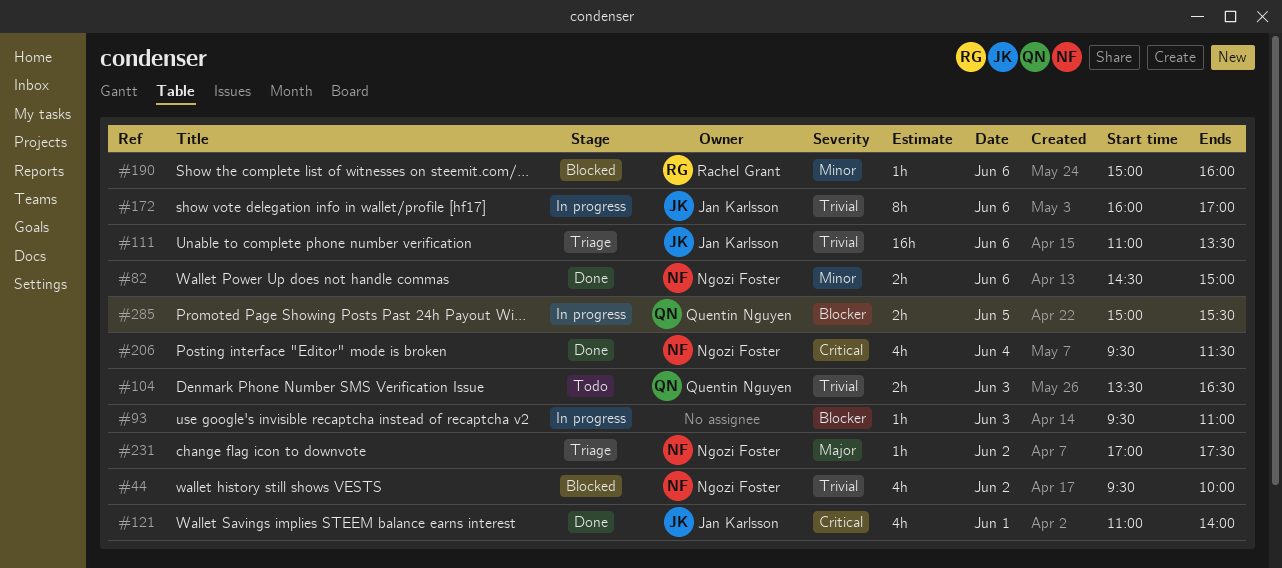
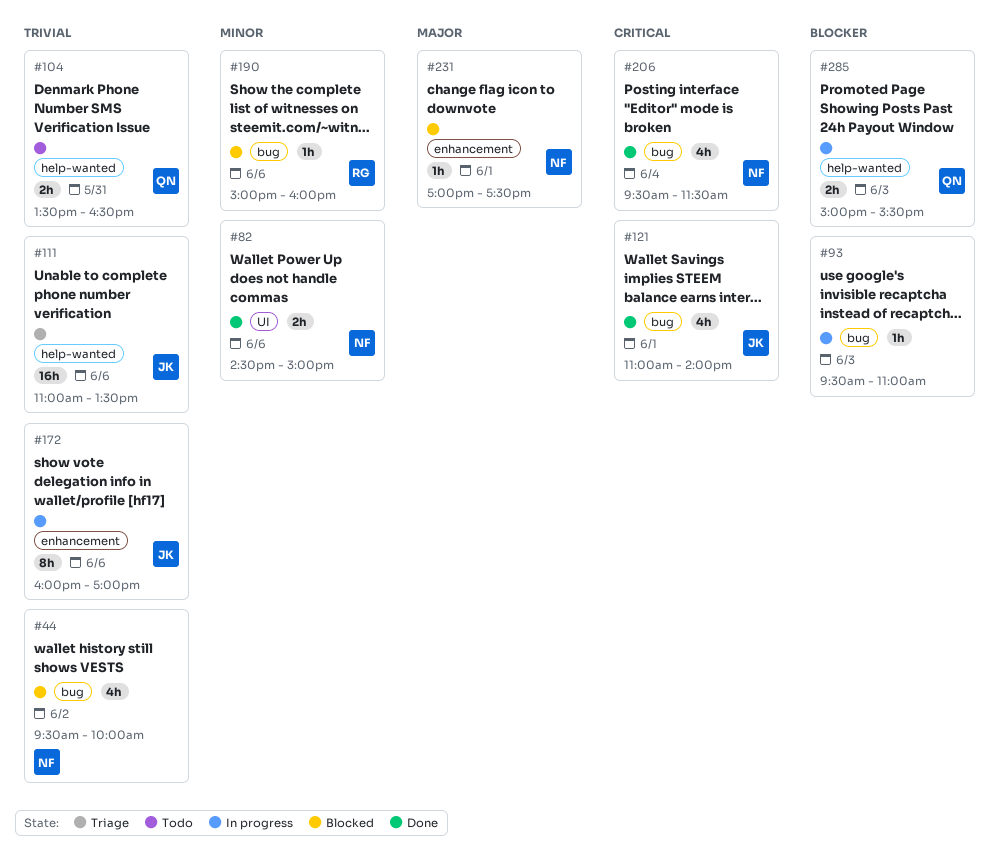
#104, day: Jun 3 -> May 31
#231, status: Triage -> Blocked
#231, day: Jun 2 -> Jun 1
#285, day: Jun 5 -> Jun 3

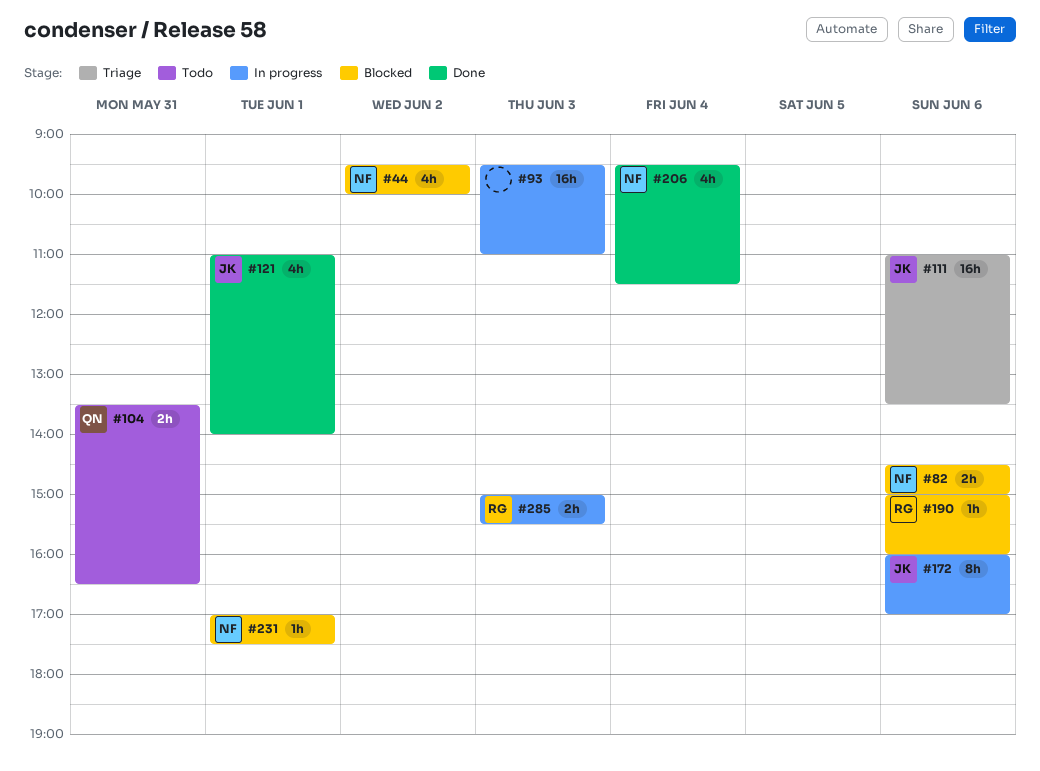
#82, status: Done -> Blocked
#93, estimate: 1h -> 16h
#285, owner: QN -> RG

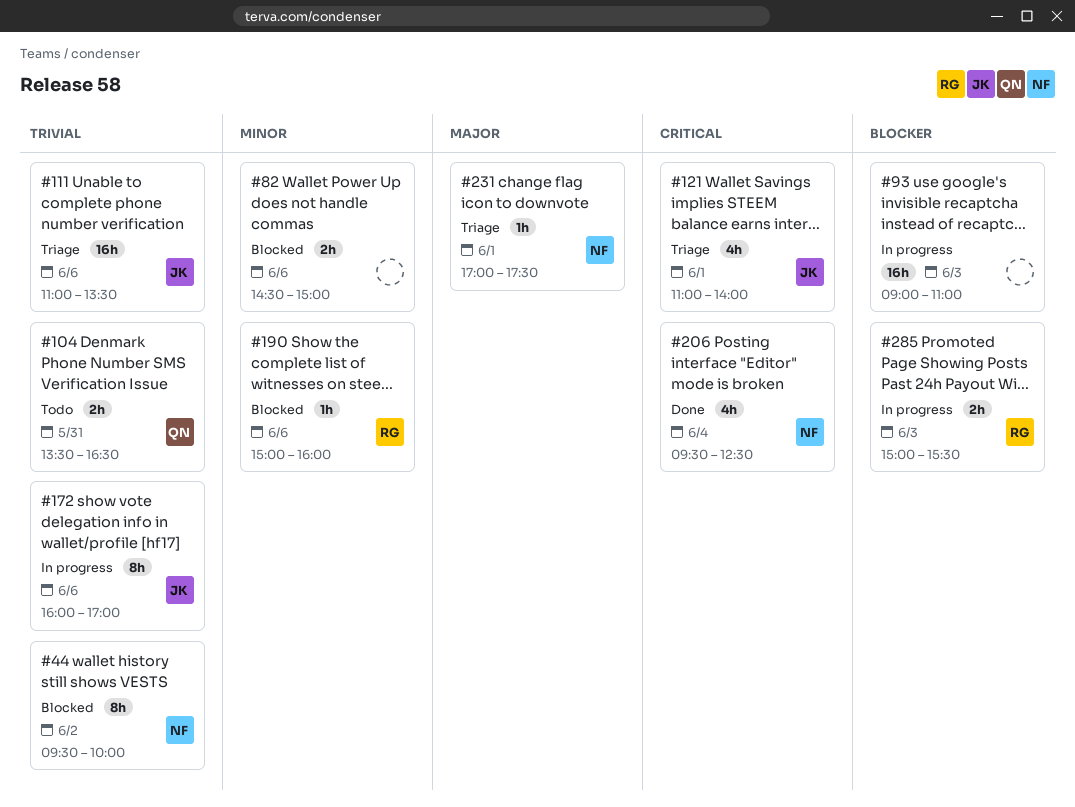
#44, estimate: 4h -> 8h
#82, owner: NF -> none
#93, begins: 09:30 -> 09:00
#121, status: Done -> Triage
#206, ends: 11:30 -> 12:30
#231, status: Blocked -> Triage

